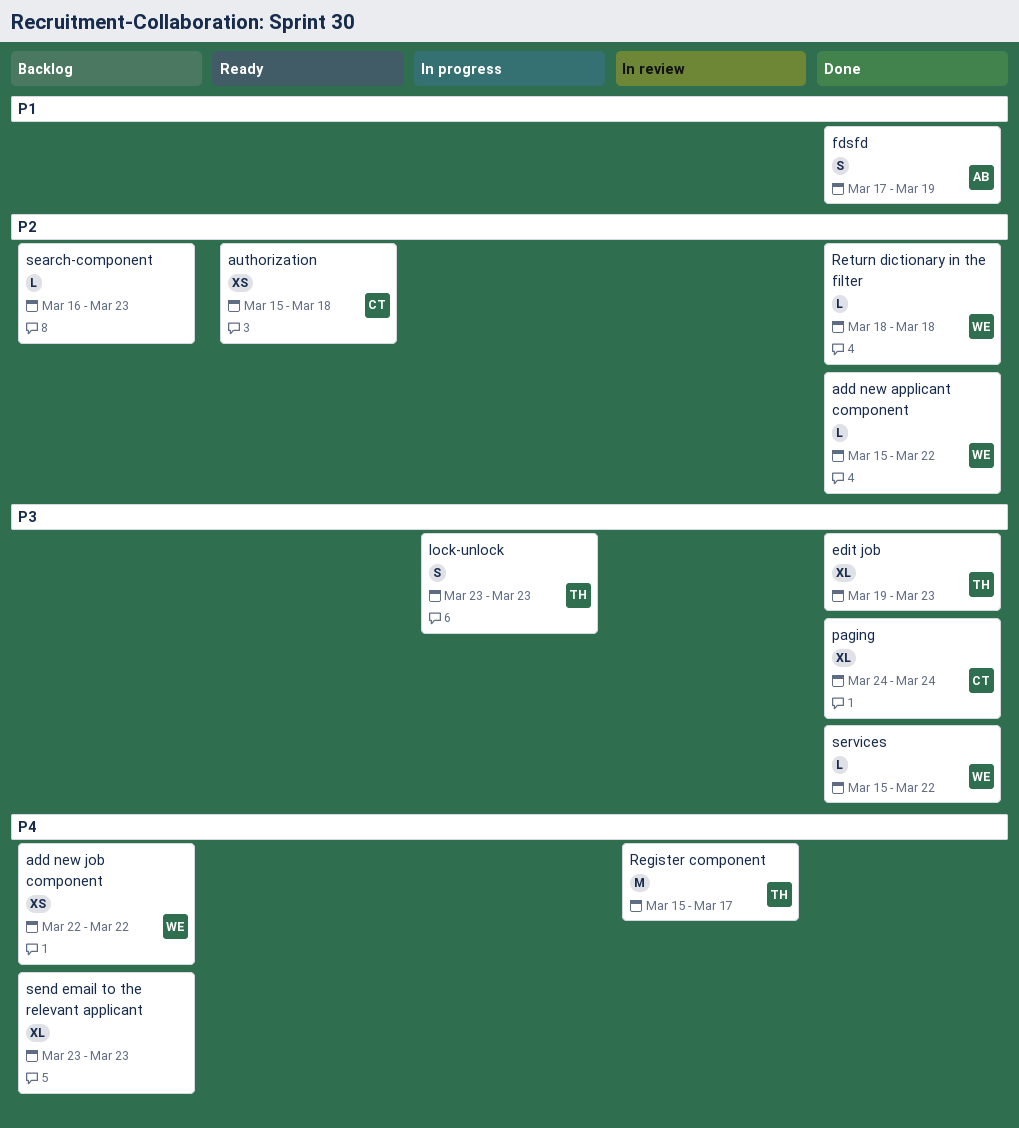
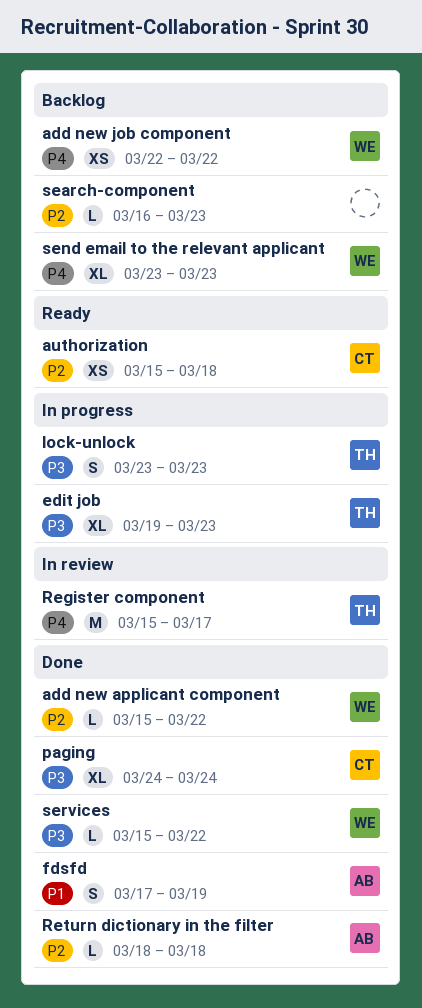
edit job, status: Done -> In progress
Return dictionary in the filter, owner: WE -> AB
send email to the relevant applicant, owner: none -> WE

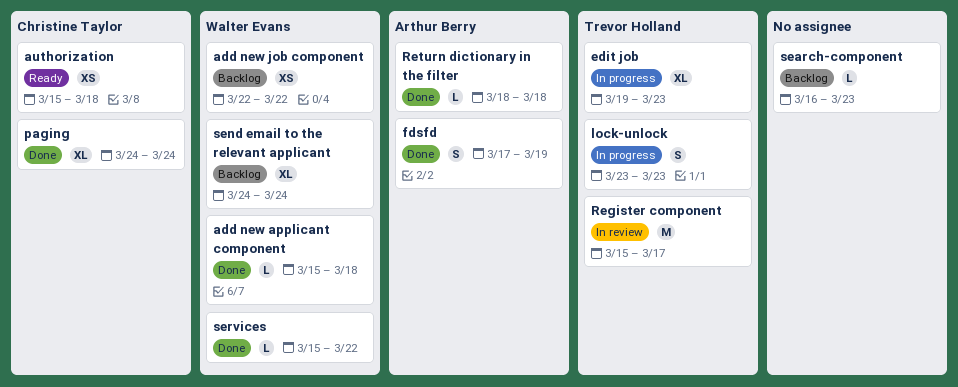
add new applicant component, due: Mar 22 -> Mar 18
send email to the relevant applicant, start: Mar 23 -> Mar 24
send email to the relevant applicant, due: Mar 23 -> Mar 24

